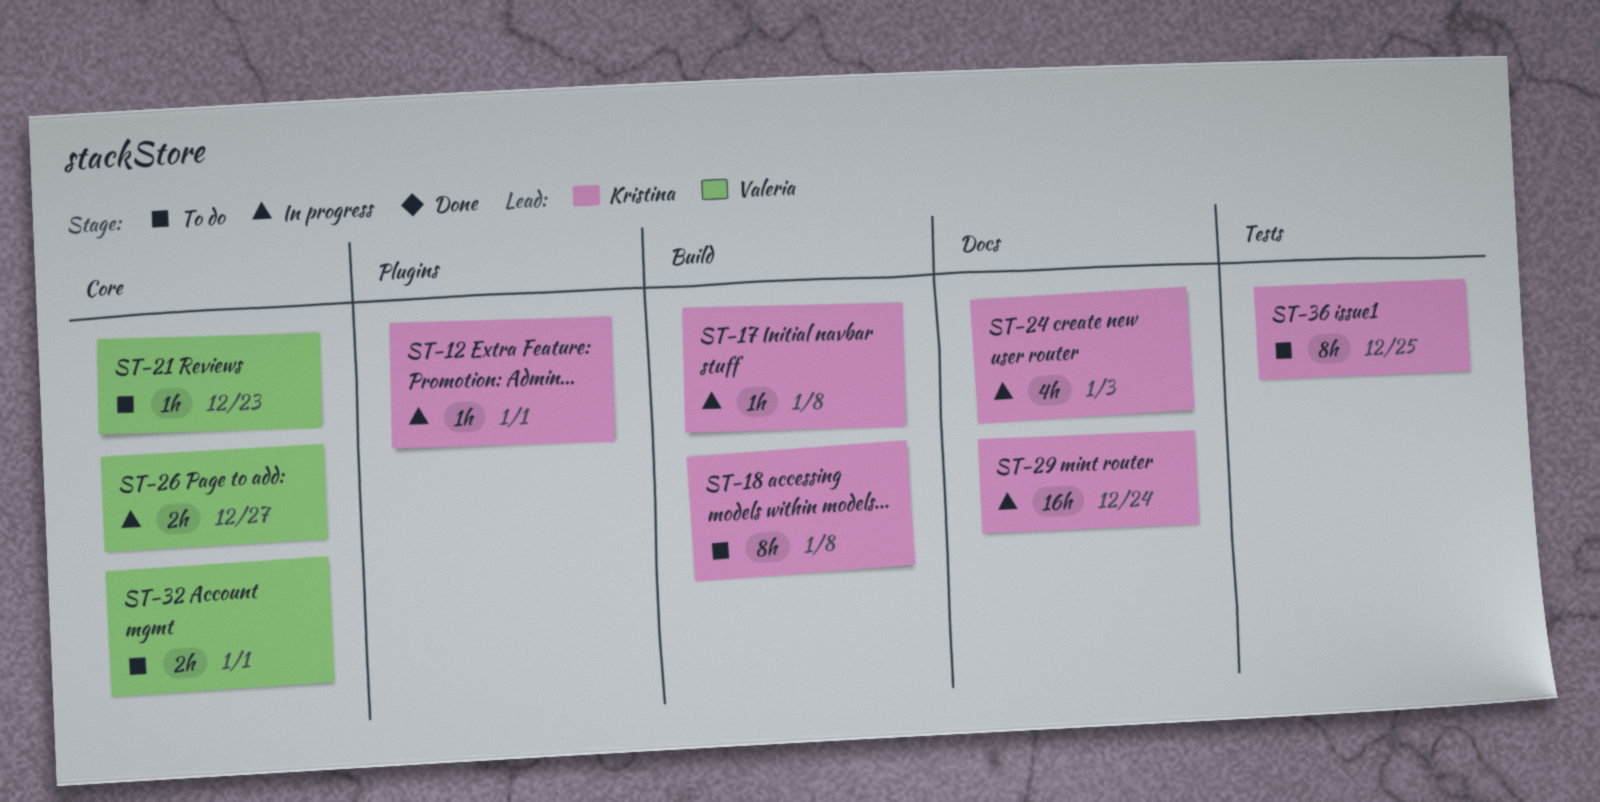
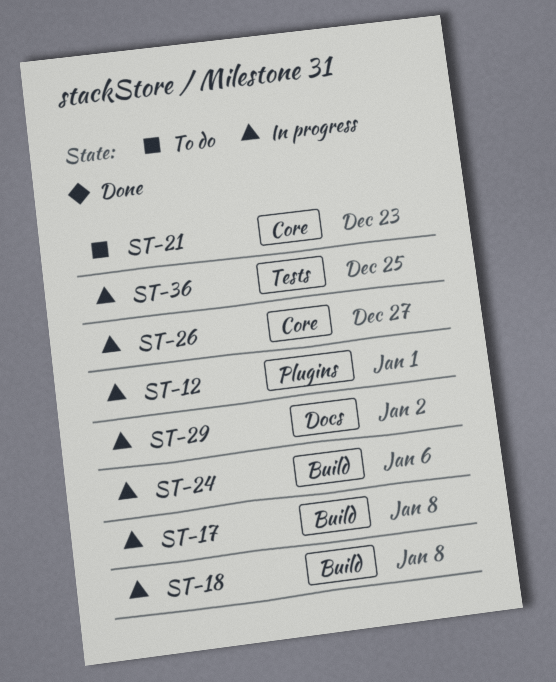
ST-18, status: To do -> In progress
ST-24, label: Docs -> Build
ST-24, due: Jan 3 -> Jan 6
ST-29, due: Dec 24 -> Jan 2
ST-32: present -> none
ST-36, status: To do -> In progress

